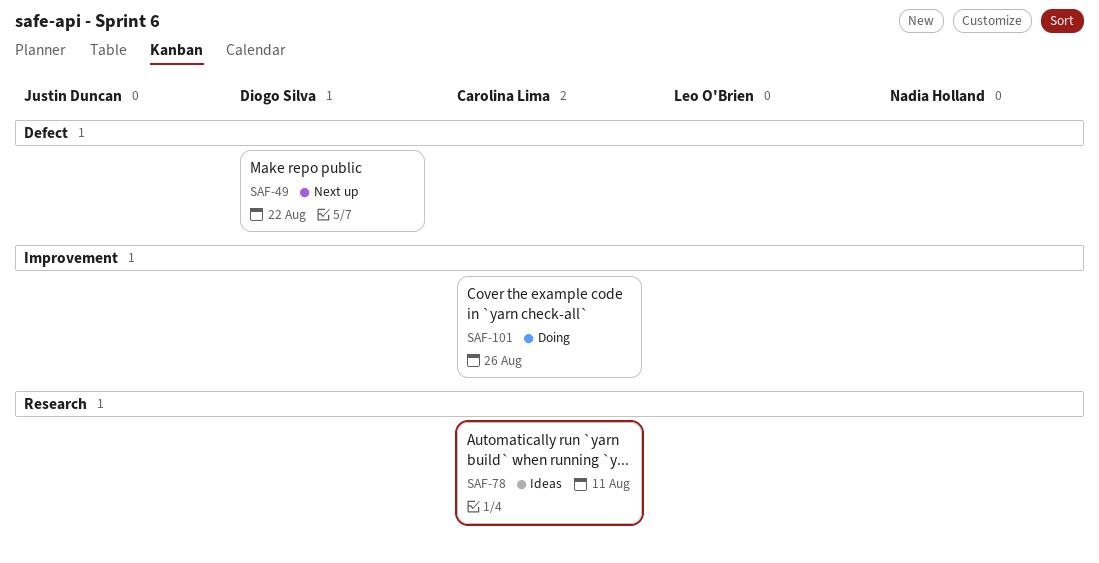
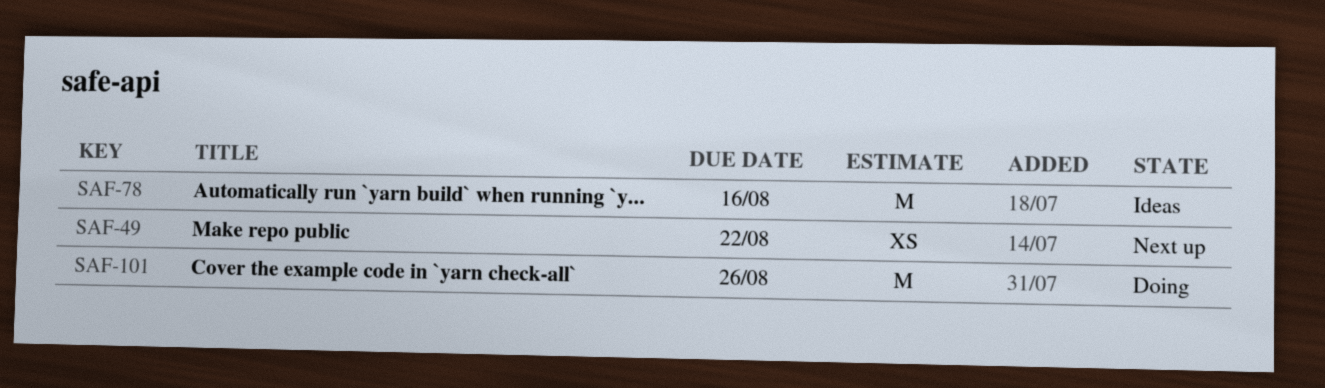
SAF-78, due: Aug 11 -> Aug 16

